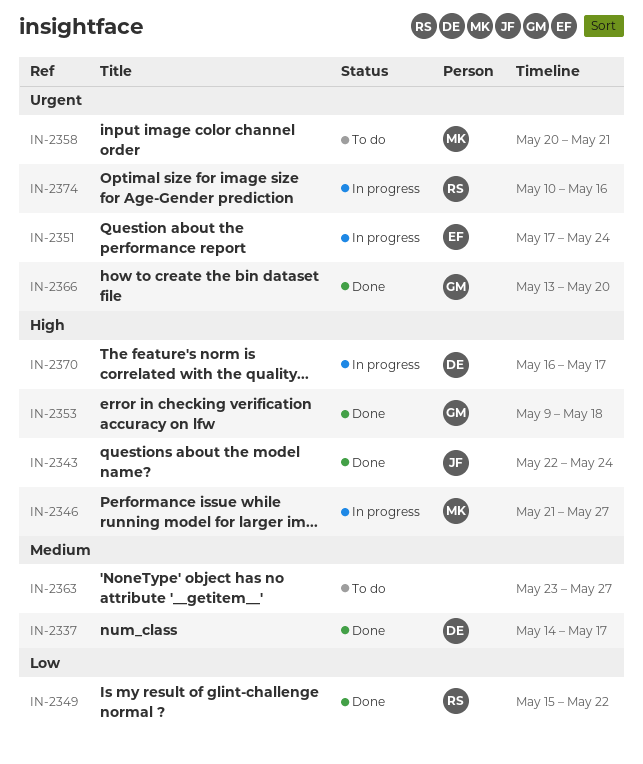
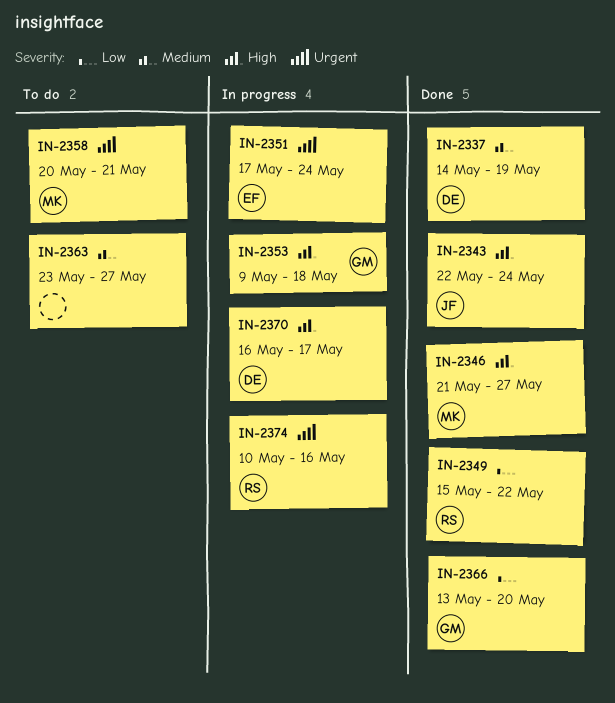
IN-2337, due: May 17 -> May 19
IN-2346, status: In progress -> Done
IN-2353, status: Done -> In progress
IN-2366, priority: Urgent -> Low

